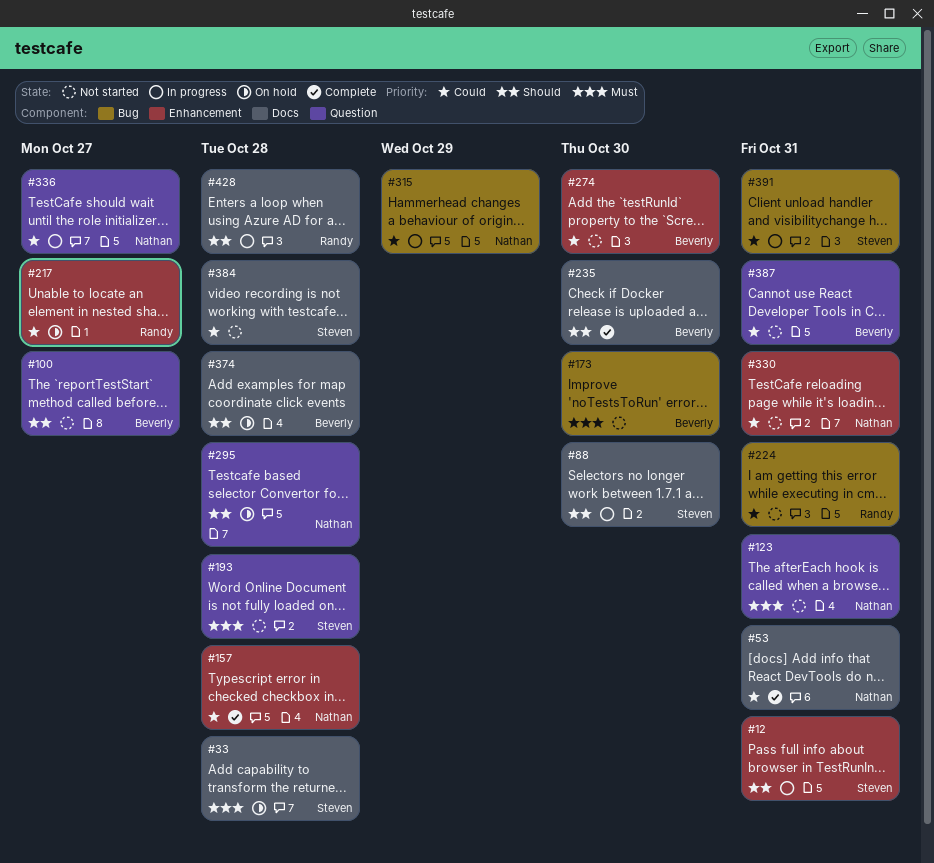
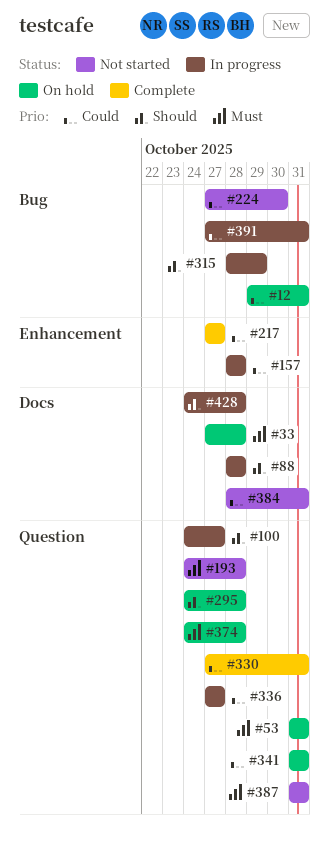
#12, status: In progress -> On hold
#12, priority: Should -> Could
#12, label: Enhancement -> Bug
#53, status: Complete -> On hold
#53, priority: Could -> Must
#53, label: Docs -> Question
#88, due: Oct 30 -> Oct 28
#100, status: Not started -> In progress
#123: present -> none
#157, status: Complete -> In progress
#173: present -> none
#217, status: On hold -> Complete
#224, due: Oct 31 -> Oct 30
#235: present -> none
#274: present -> none
#315, priority: Could -> Should
#330, status: Not started -> Complete
#330, label: Enhancement -> Question
#341: none -> present
#374, priority: Should -> Must
#374, label: Docs -> Question
#384, due: Oct 28 -> Oct 31
#387, priority: Could -> Must

